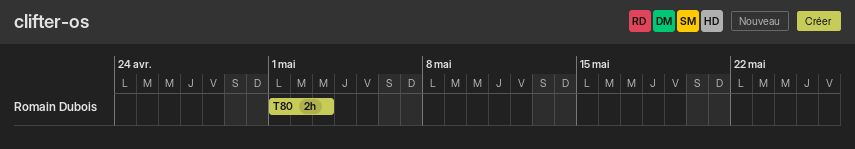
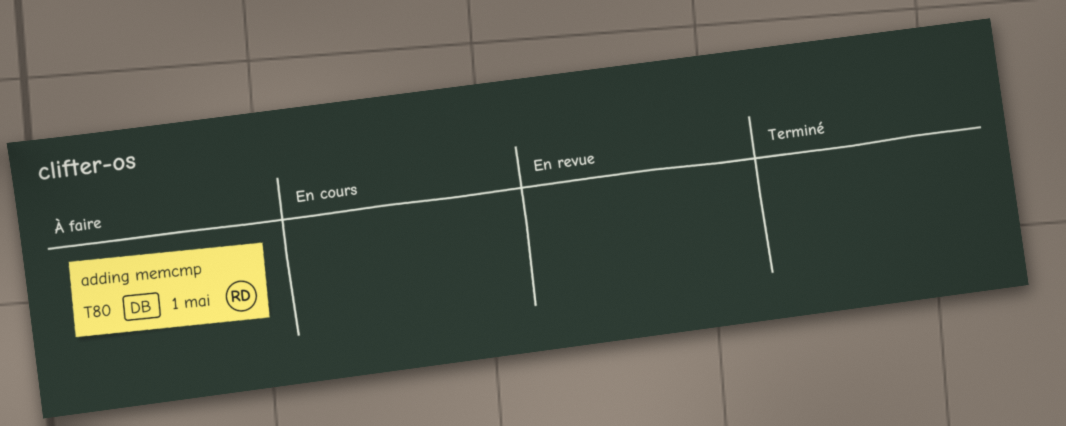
T80, due: May 3 -> May 1

